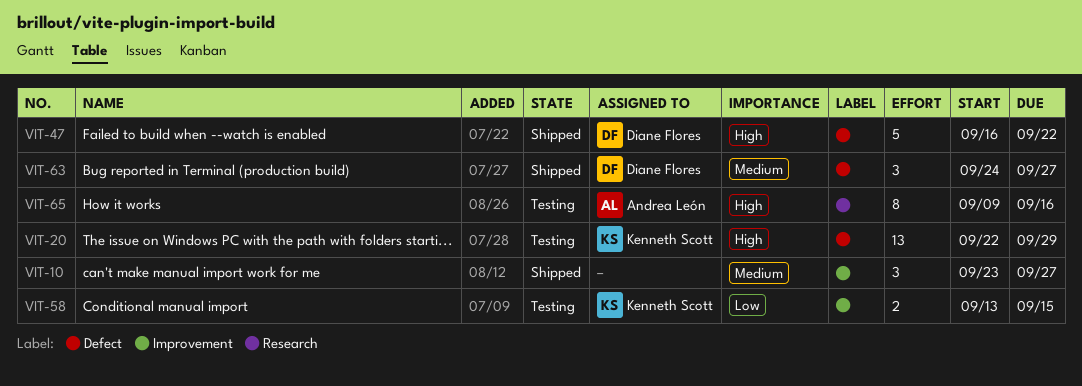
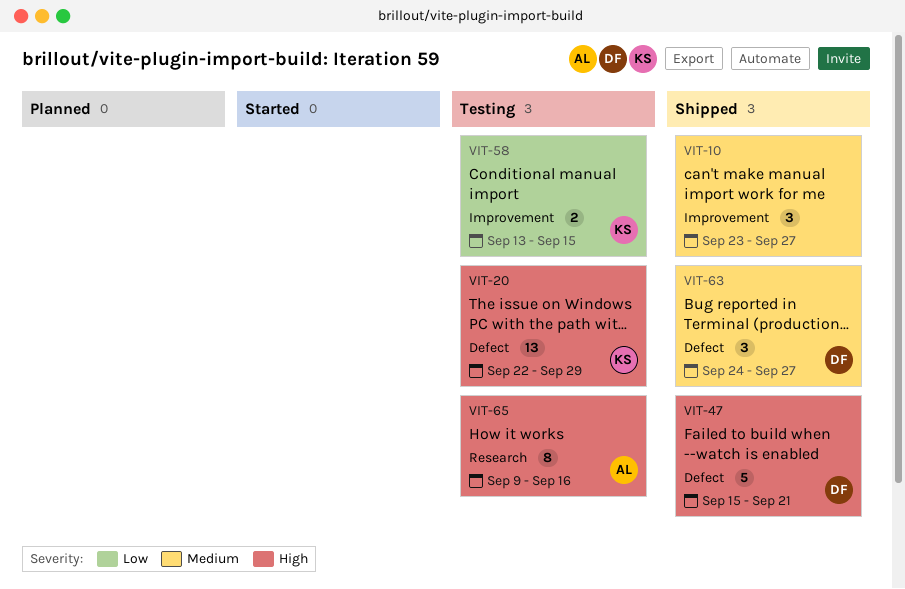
VIT-47, start: Sep 16 -> Sep 15
VIT-47, due: Sep 22 -> Sep 21

